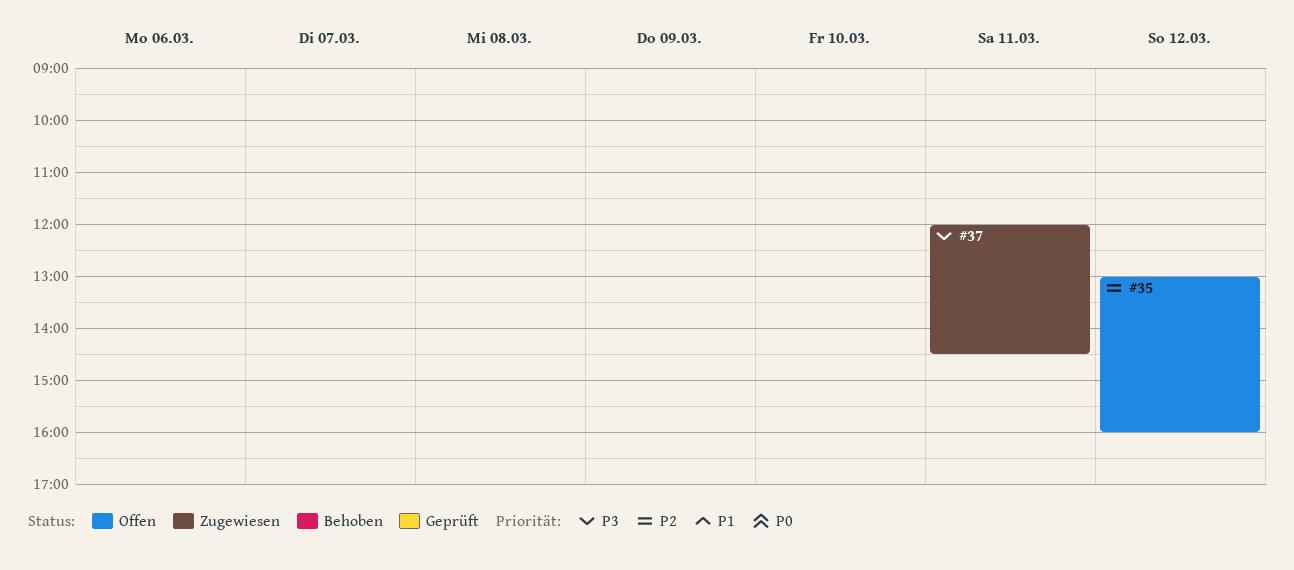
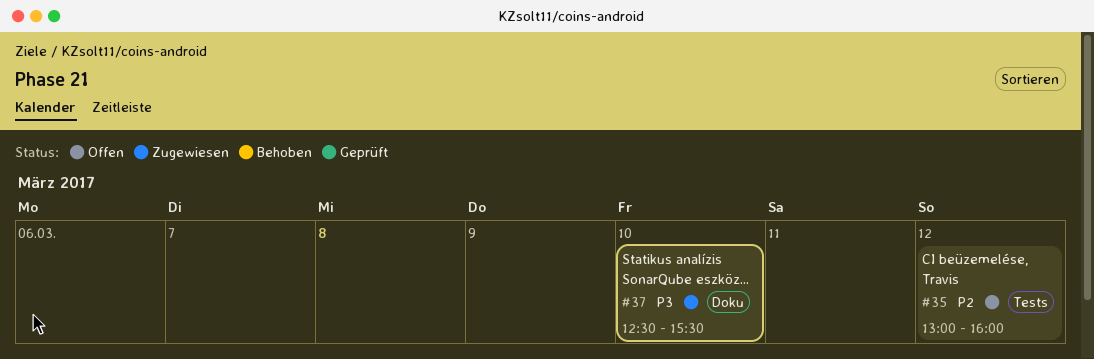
#37, day: Mar 11 -> Mar 10
#37, begins: 12:00 -> 12:30
#37, ends: 14:30 -> 15:30

